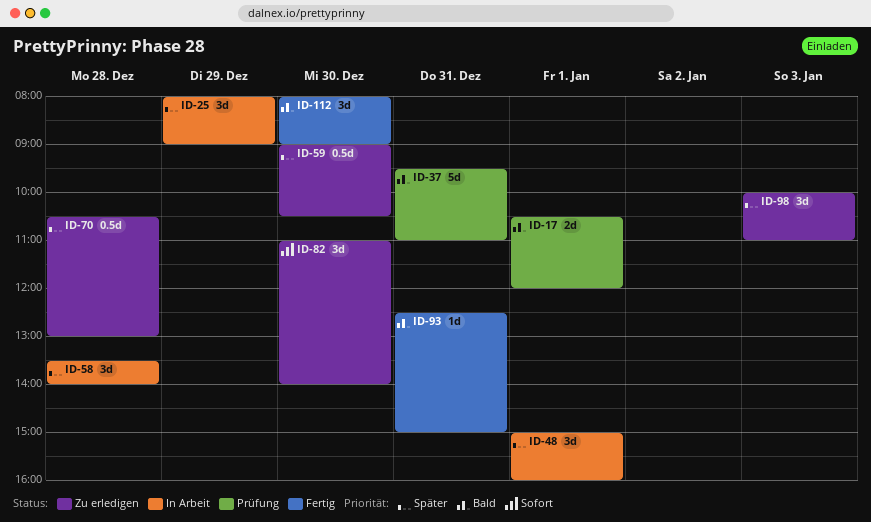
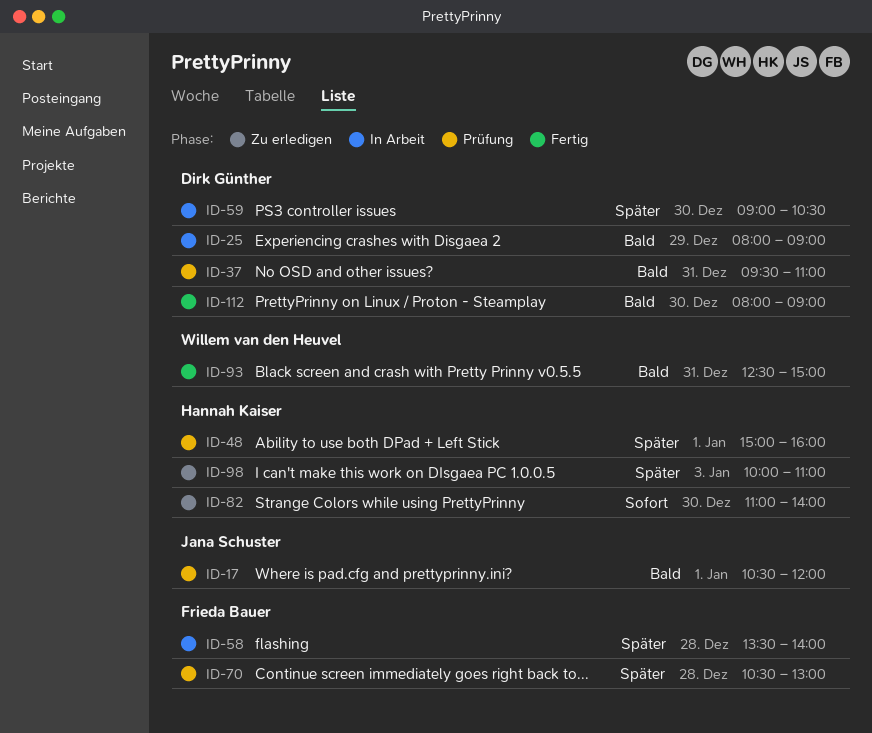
ID-25, priority: Später -> Bald
ID-48, status: In Arbeit -> Prüfung
ID-59, status: Zu erledigen -> In Arbeit
ID-70, status: Zu erledigen -> Prüfung

